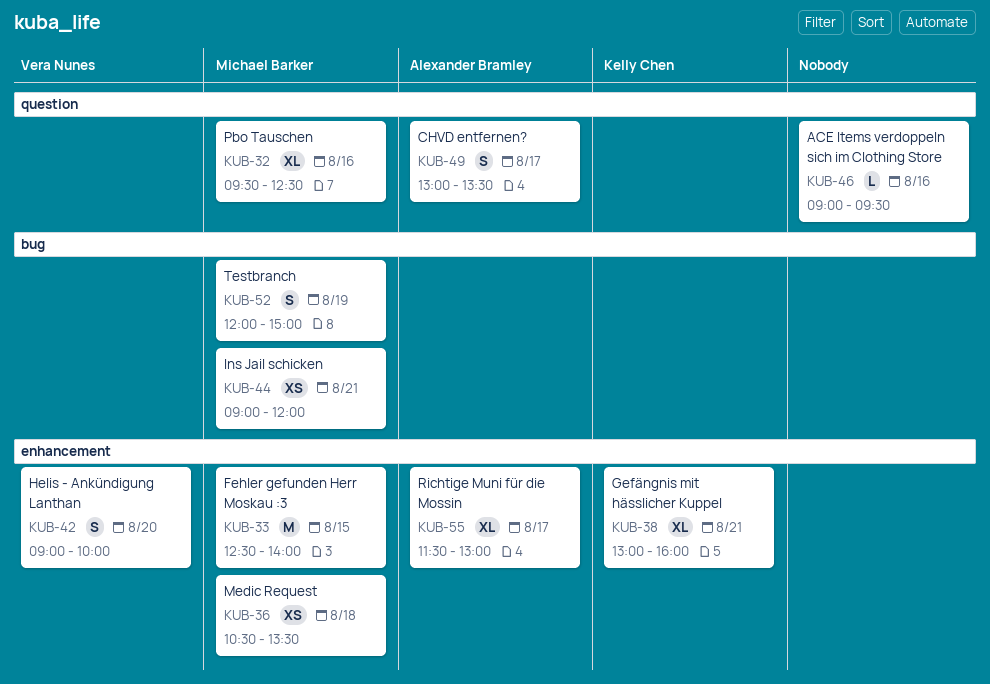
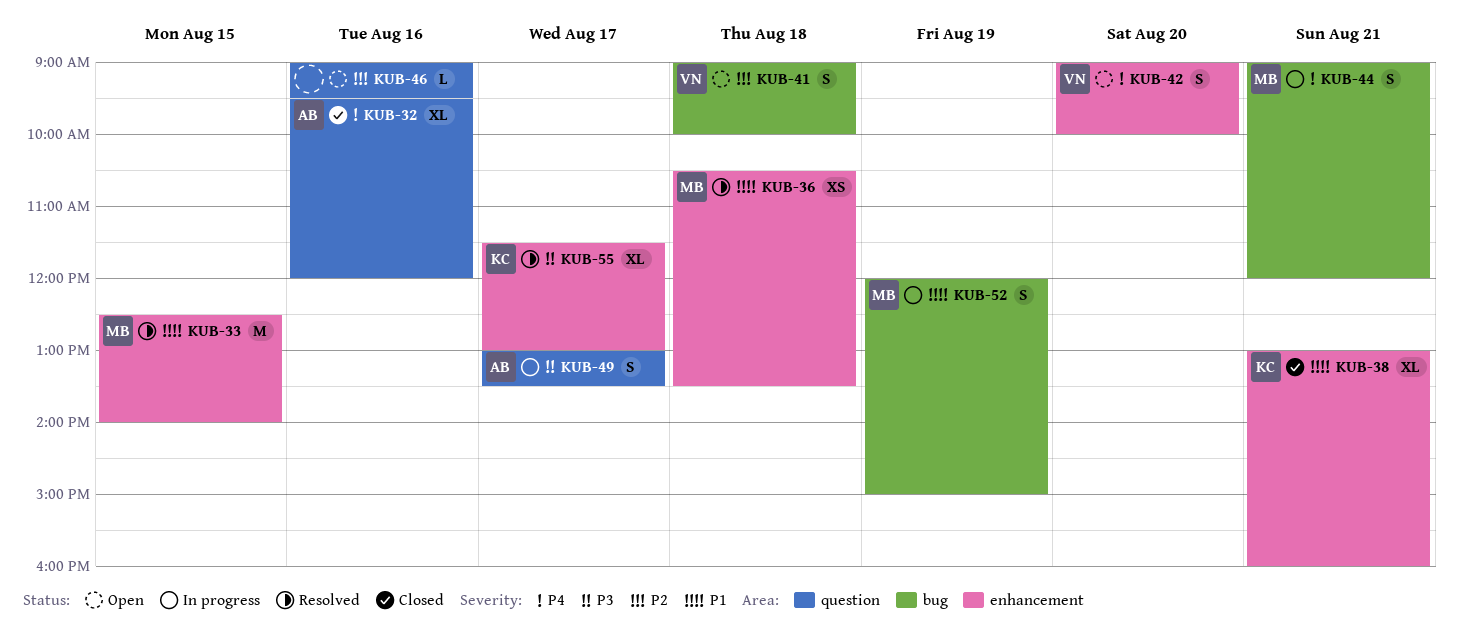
KUB-32, owner: Michael Barker -> Alexander Bramley
KUB-32, ends: 12:30 -> 12:00
KUB-41: none -> present
KUB-44, estimate: XS -> S
KUB-55, owner: Alexander Bramley -> Kelly Chen

